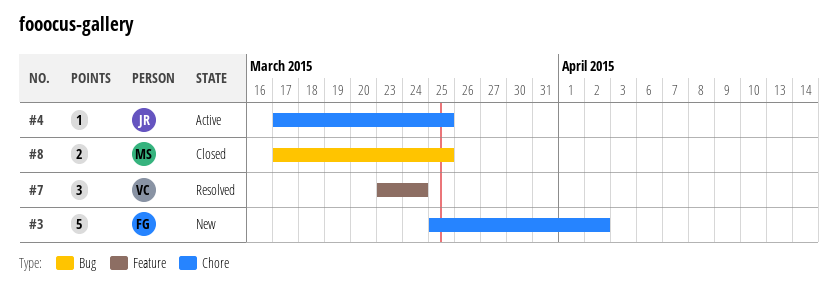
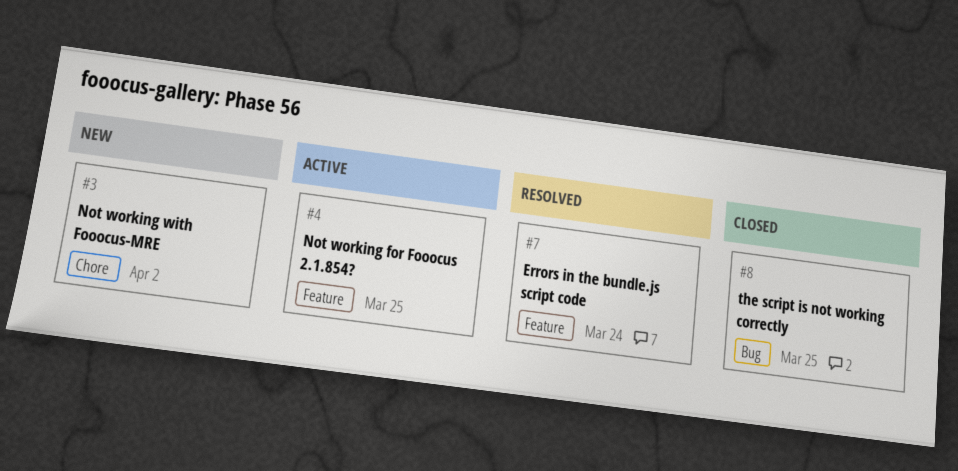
#4, label: Chore -> Feature

